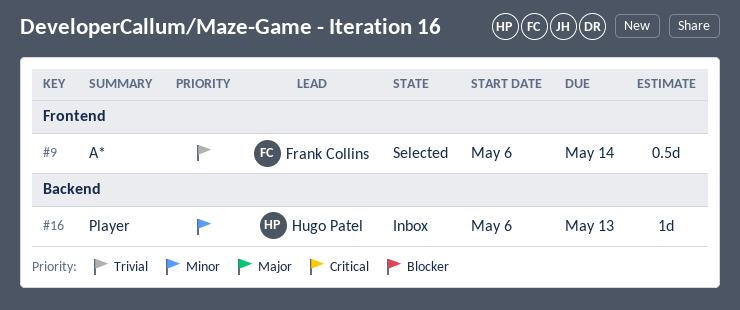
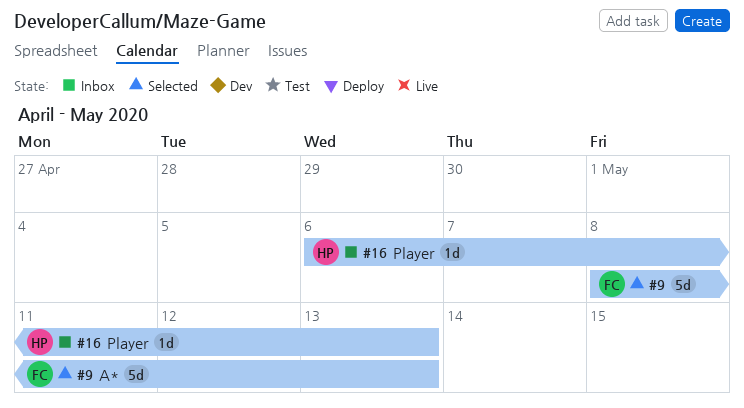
#9, estimate: 0.5d -> 5d
#9, start: May 6 -> May 8
#9, due: May 14 -> May 13

